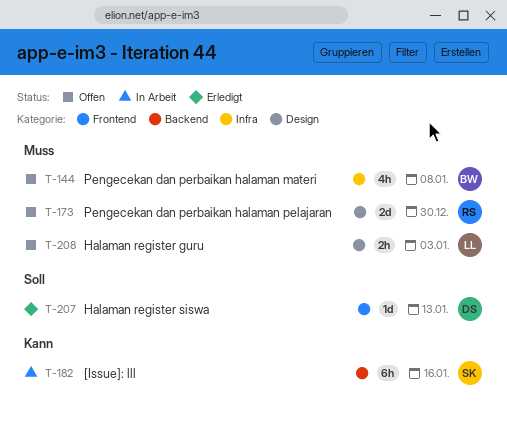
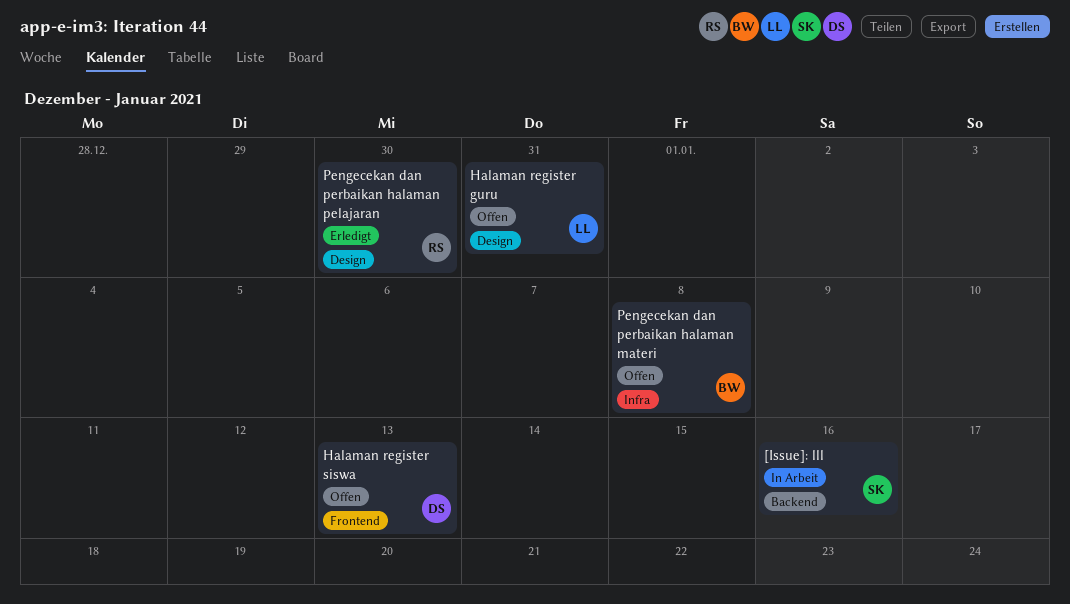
Halaman register guru, due: Jan 3 -> Dec 31
Halaman register siswa, status: Erledigt -> Offen
Pengecekan dan perbaikan halaman pelajaran, status: Offen -> Erledigt

